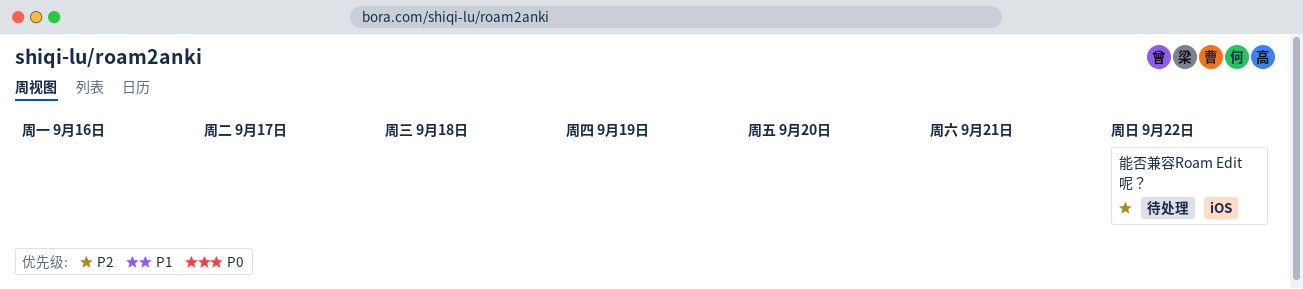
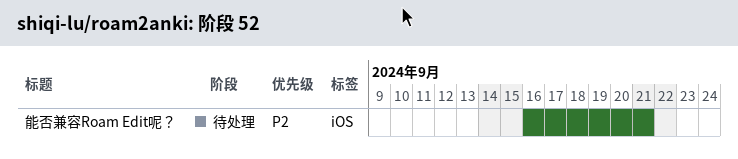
能否兼容Roam Edit呢？, due: Sep 22 -> Sep 21

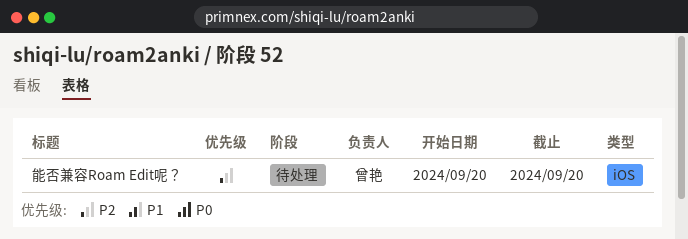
能否兼容Roam Edit呢？, start: Sep 16 -> Sep 20
能否兼容Roam Edit呢？, due: Sep 21 -> Sep 20

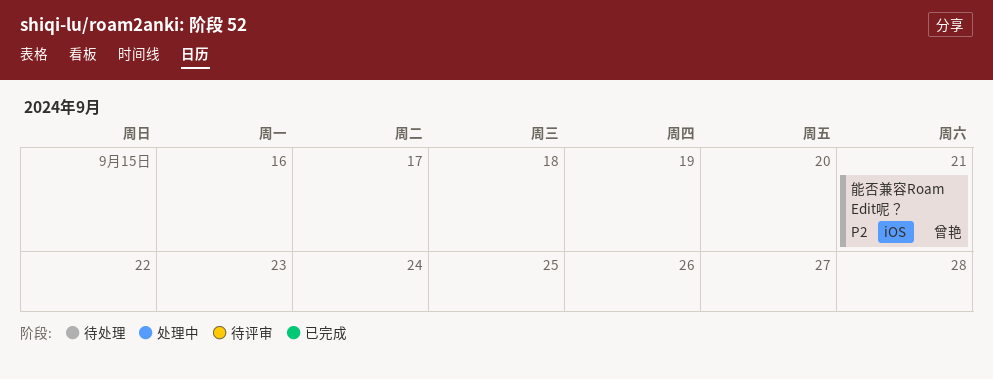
能否兼容Roam Edit呢？, due: Sep 20 -> Sep 21

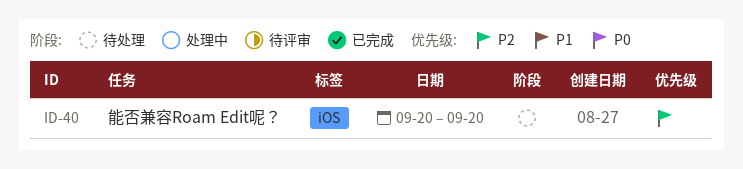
能否兼容Roam Edit呢？, due: Sep 21 -> Sep 20

